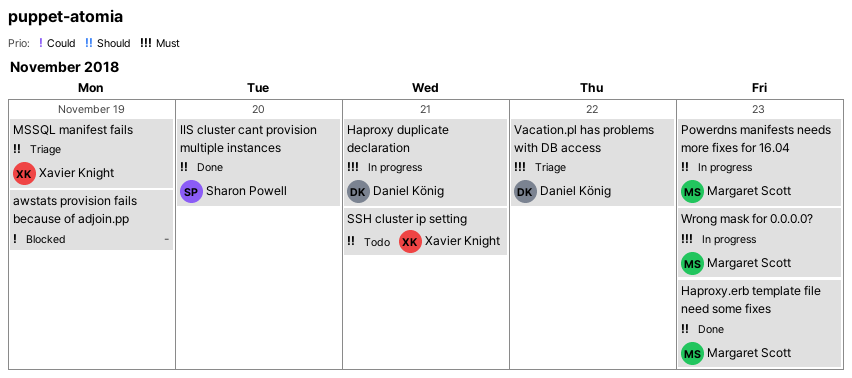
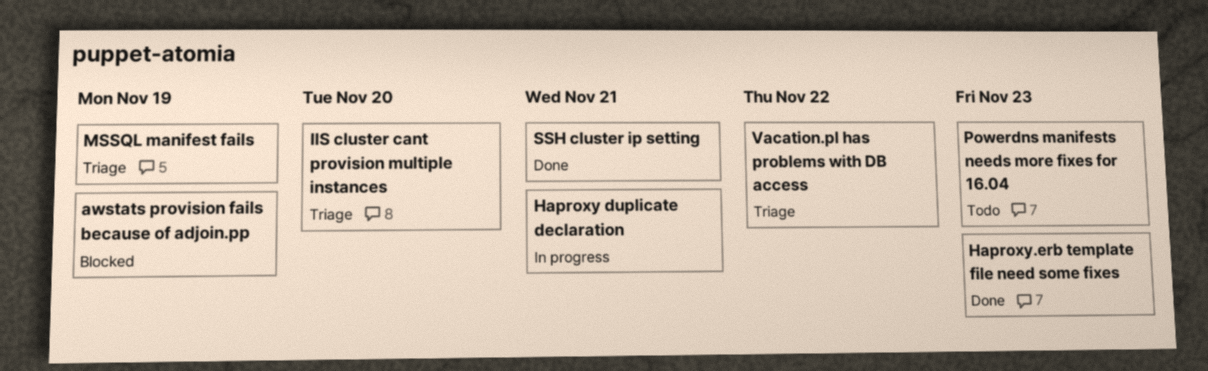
IIS cluster cant provision multiple instances, status: Done -> Triage
Powerdns manifests needs more fixes for 16.04, status: In progress -> Todo
SSH cluster ip setting, status: Todo -> Done
Wrong mask for 0.0.0.0?: present -> none

